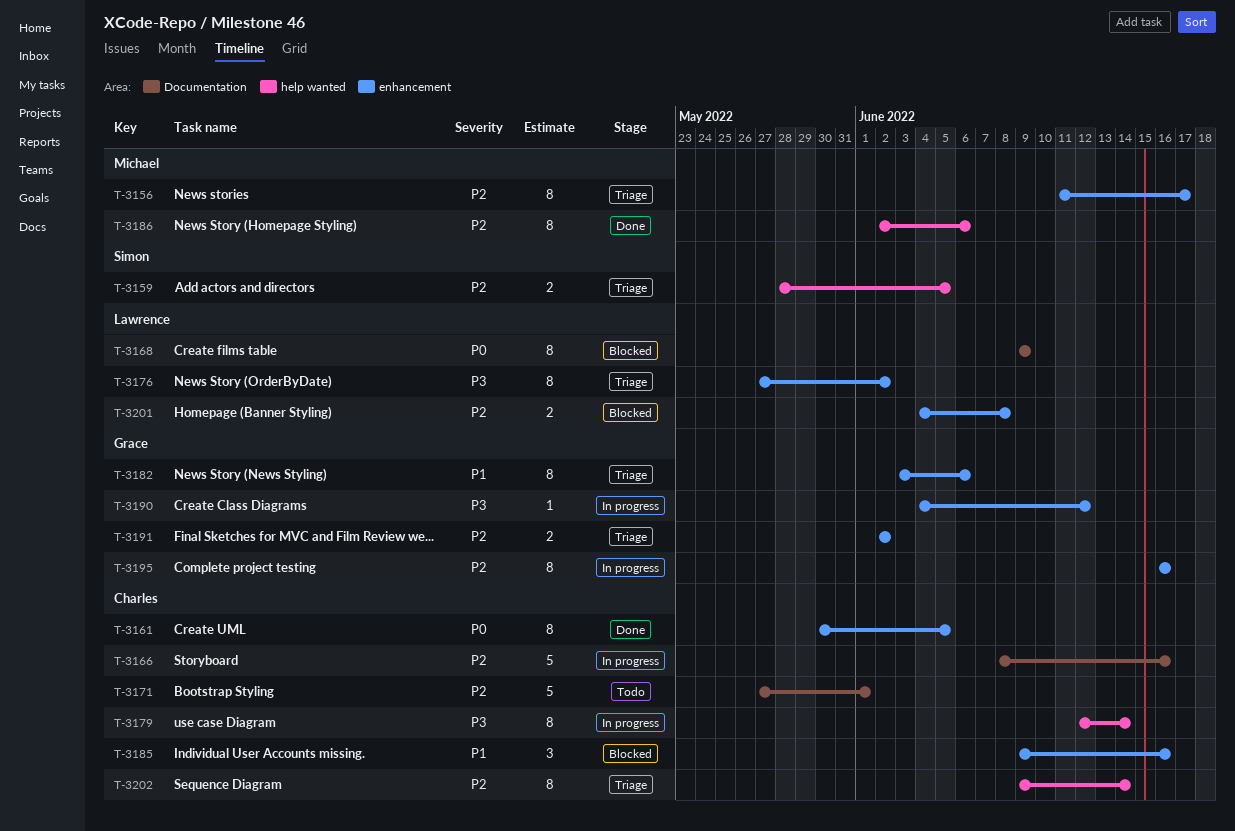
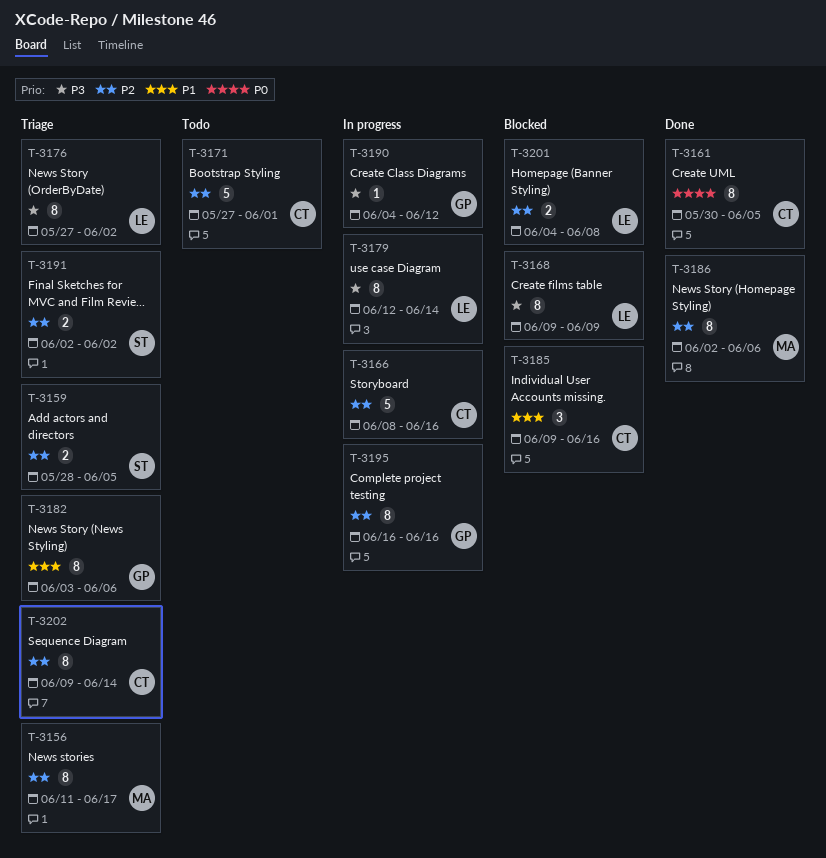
T-3168, priority: P0 -> P3
T-3179, owner: Charles -> Lawrence
T-3191, owner: Grace -> Simon

